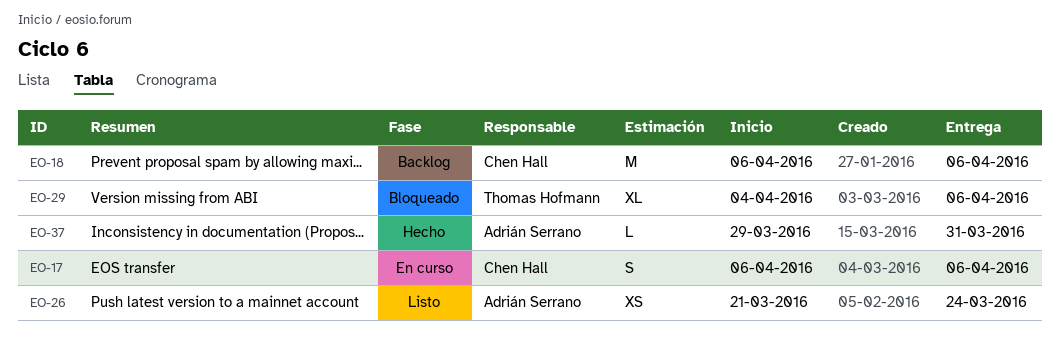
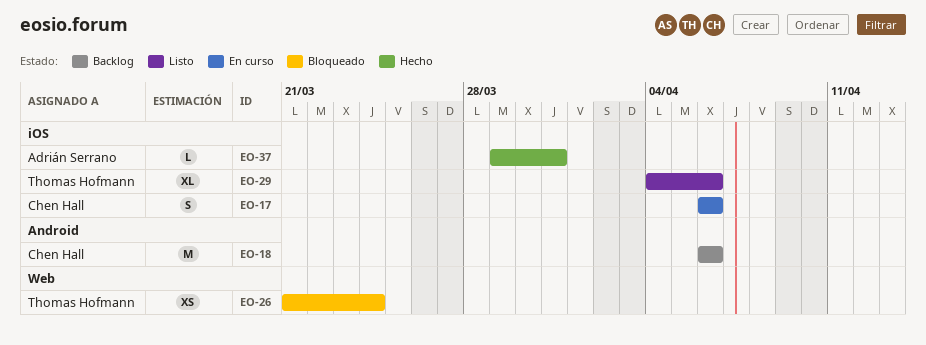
EO-26, status: Listo -> Bloqueado
EO-26, owner: Adrián Serrano -> Thomas Hofmann
EO-29, status: Bloqueado -> Listo

